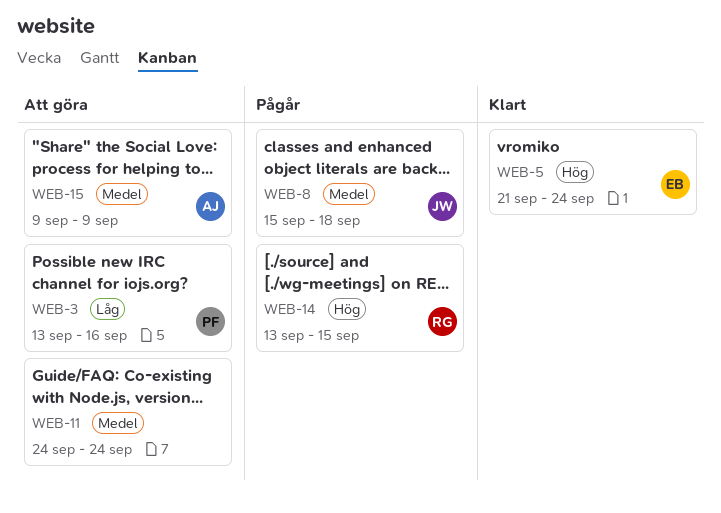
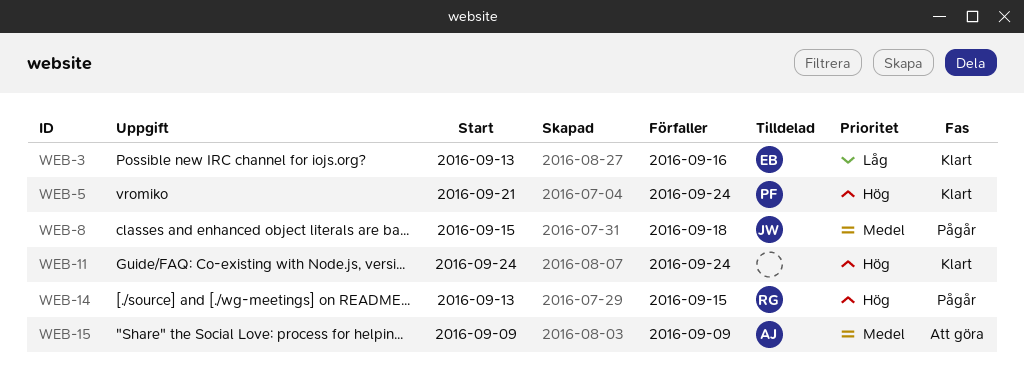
WEB-3, status: Att göra -> Klart
WEB-3, owner: PF -> EB
WEB-5, owner: EB -> PF
WEB-11, status: Att göra -> Klart
WEB-11, priority: Medel -> Hög

